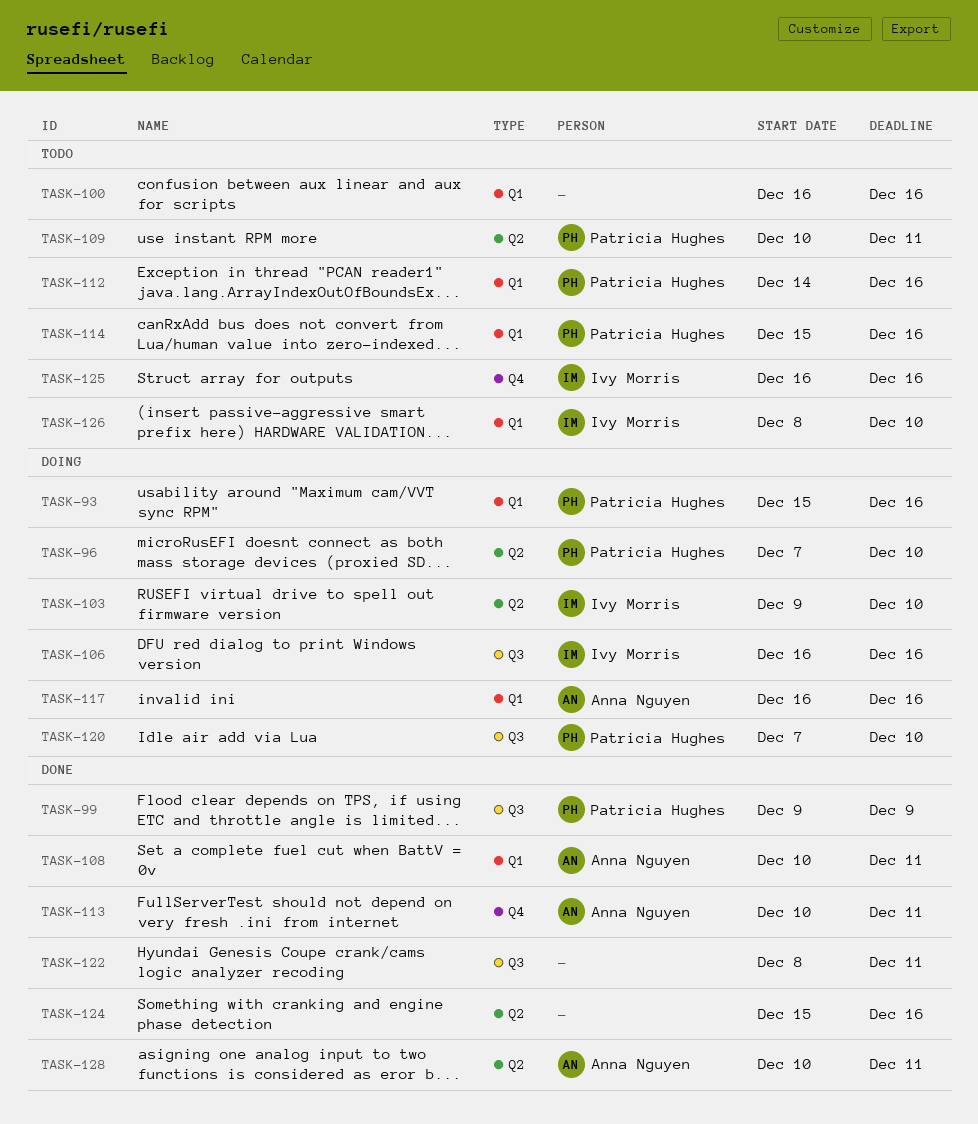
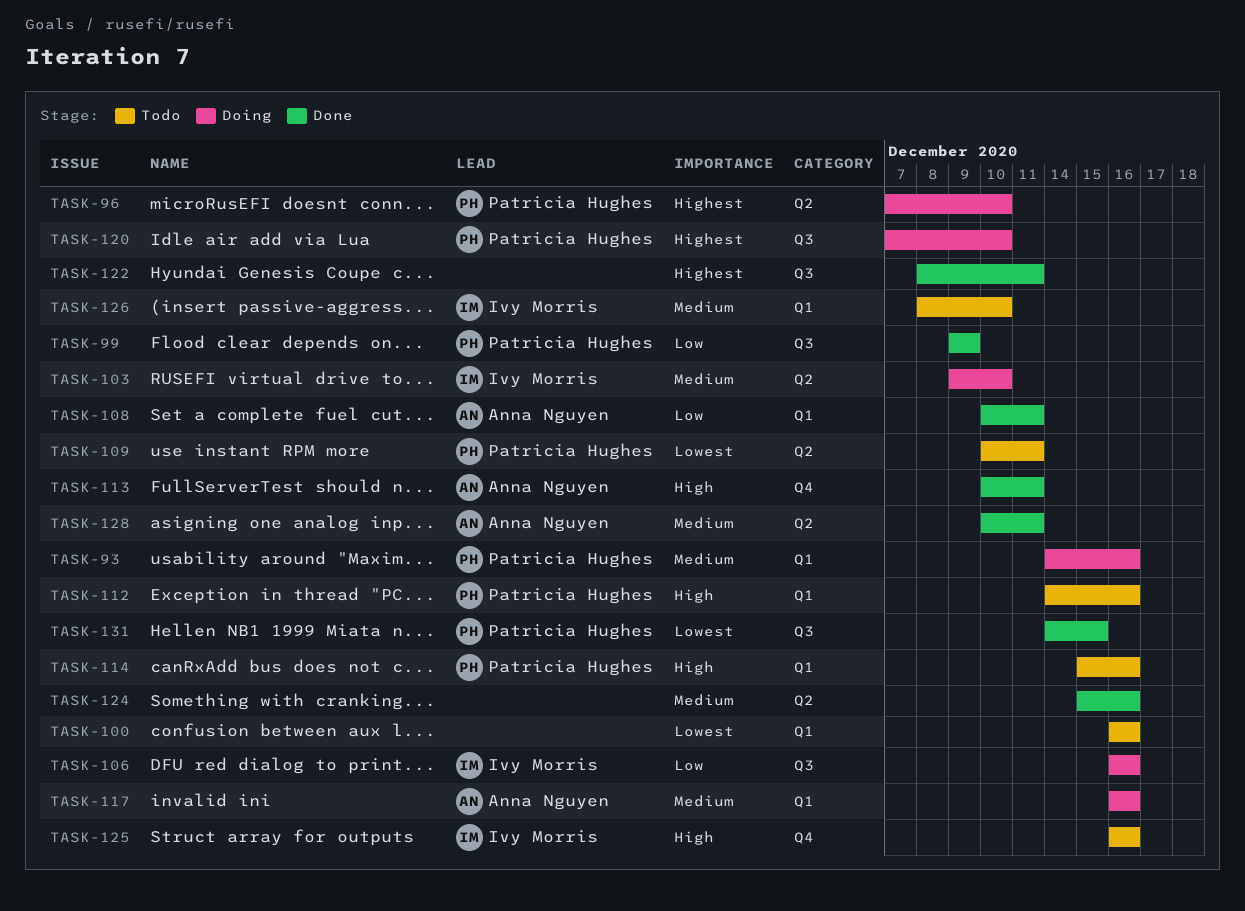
TASK-93, start: Dec 15 -> Dec 14
TASK-131: none -> present

